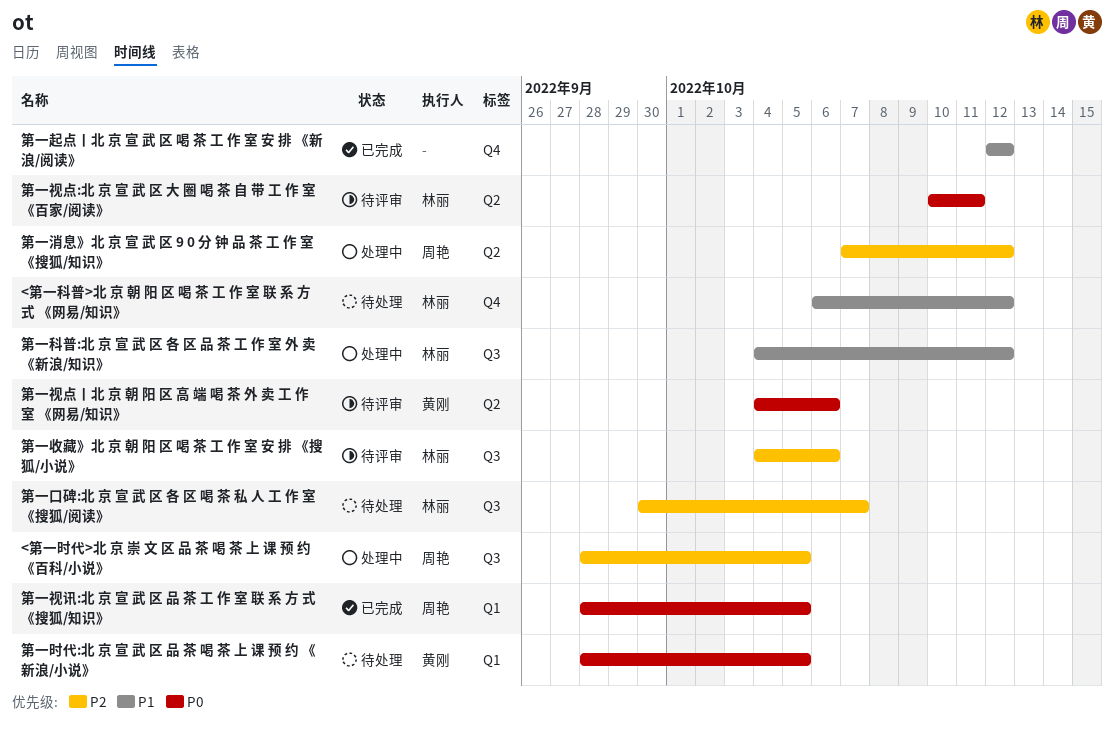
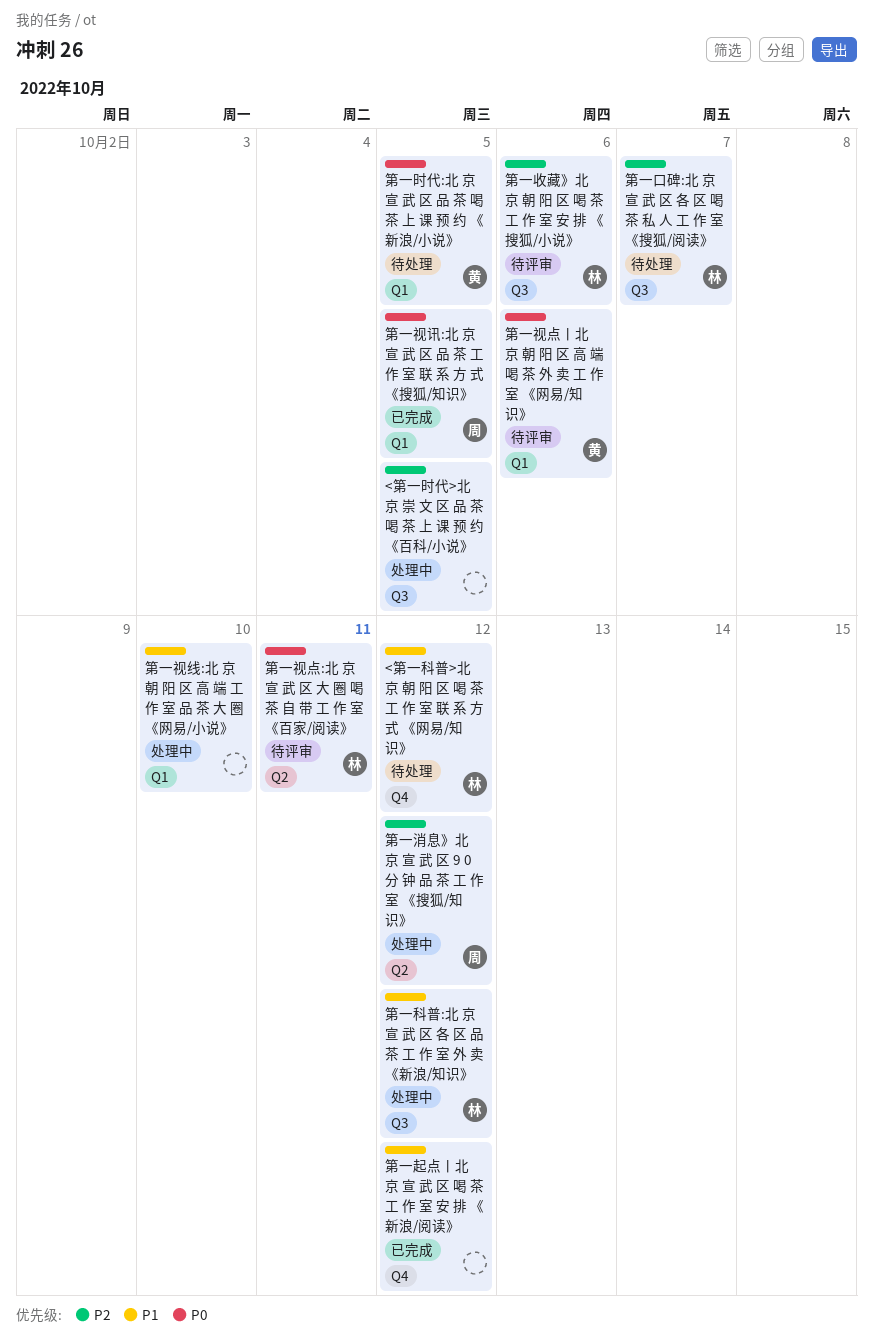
<第一时代>北 京 崇 文 区 品 茶 喝 茶 上 课 预 约 《百科/小说》, owner: 周艳 -> none
第一视点丨北 京 朝 阳 区 高 端 喝 茶 外 卖 工 作 室 《网易/知识》, label: Q2 -> Q1
第一视线:北 京 朝 阳 区 高 端 工 作 室 品 茶 大 圈 《网易/小说》: none -> present

